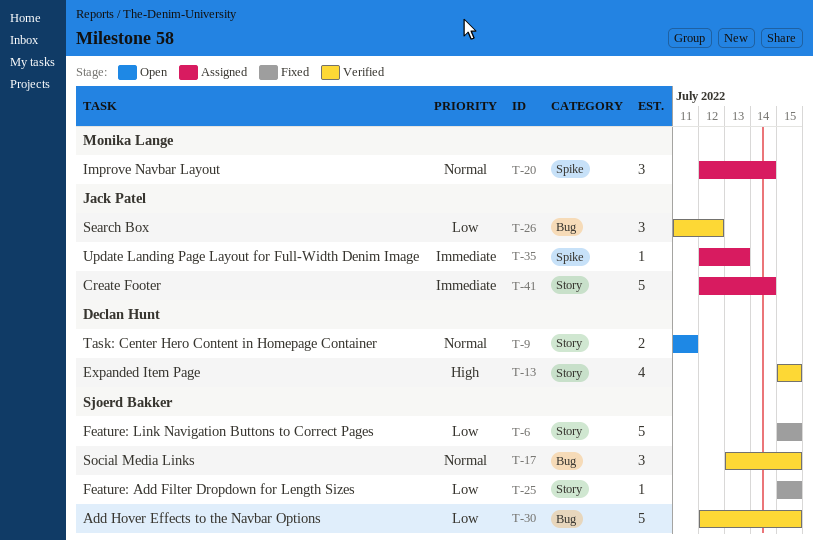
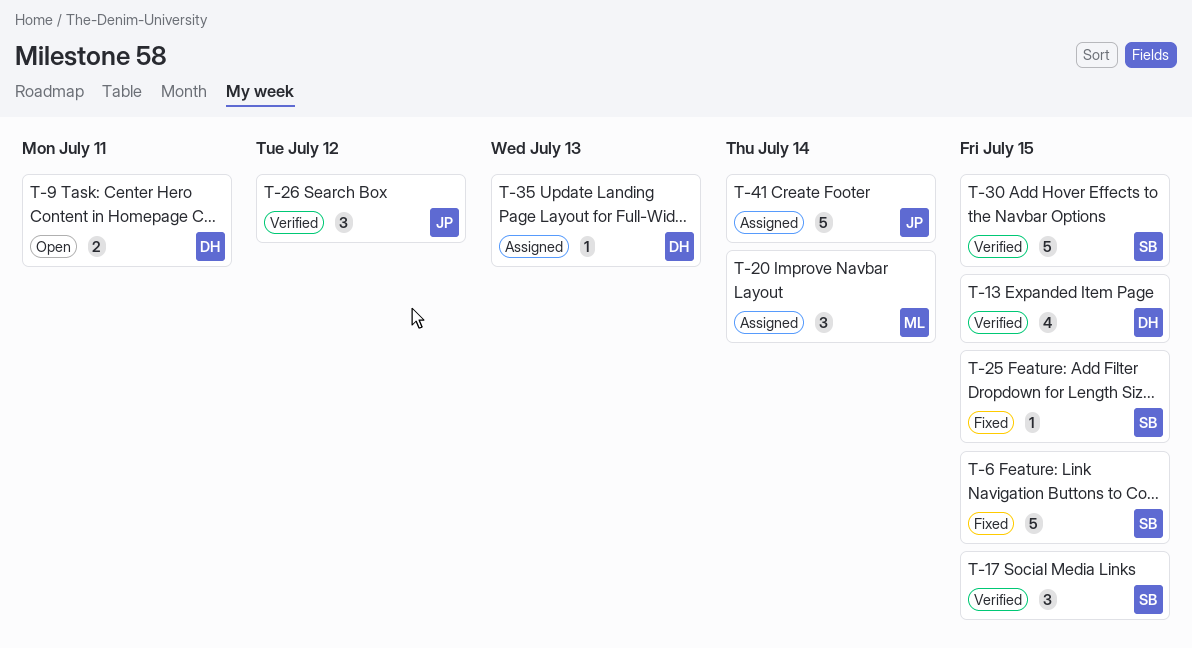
T-35, owner: Jack Patel -> Declan Hunt

